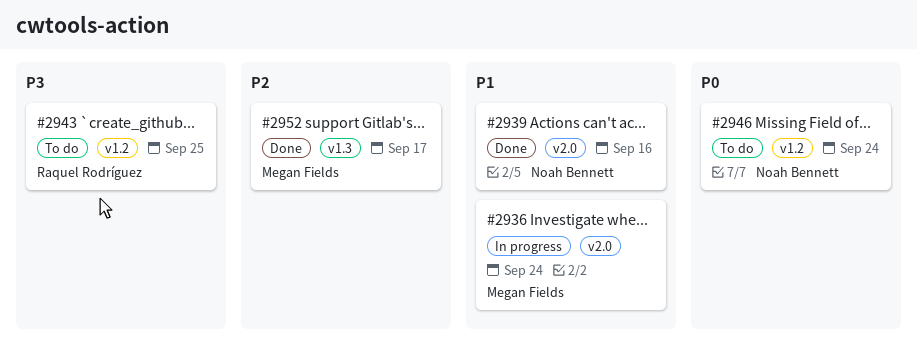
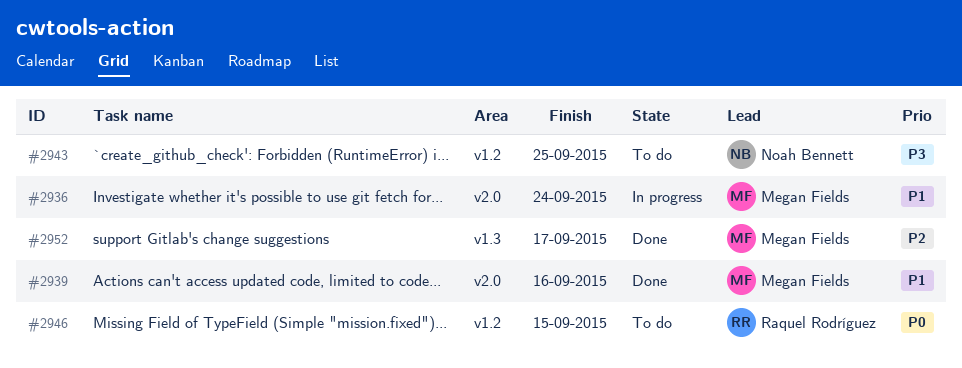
#2939, owner: Noah Bennett -> Megan Fields
#2943, owner: Raquel Rodríguez -> Noah Bennett
#2946, owner: Noah Bennett -> Raquel Rodríguez
#2946, due: Sep 24 -> Sep 15

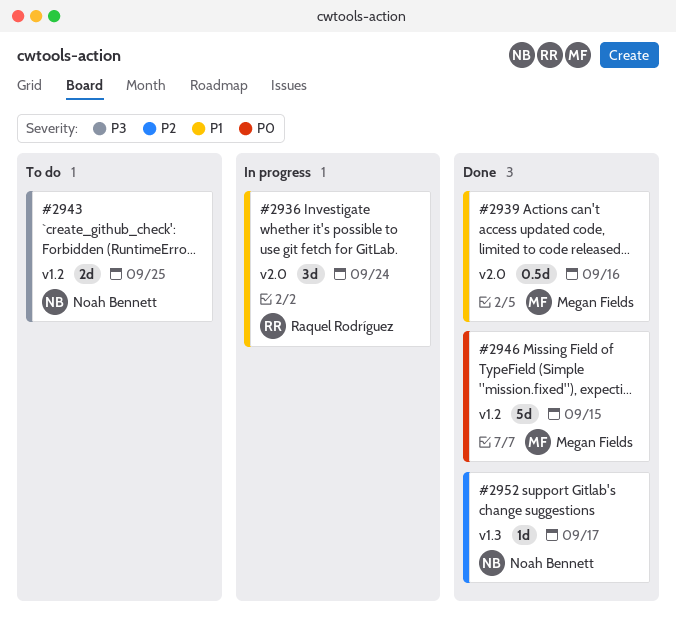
#2936, owner: Megan Fields -> Raquel Rodríguez
#2946, status: To do -> Done
#2946, owner: Raquel Rodríguez -> Megan Fields
#2952, owner: Megan Fields -> Noah Bennett

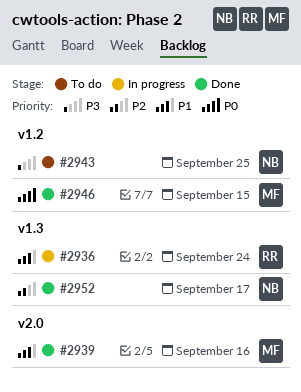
#2936, label: v2.0 -> v1.3

